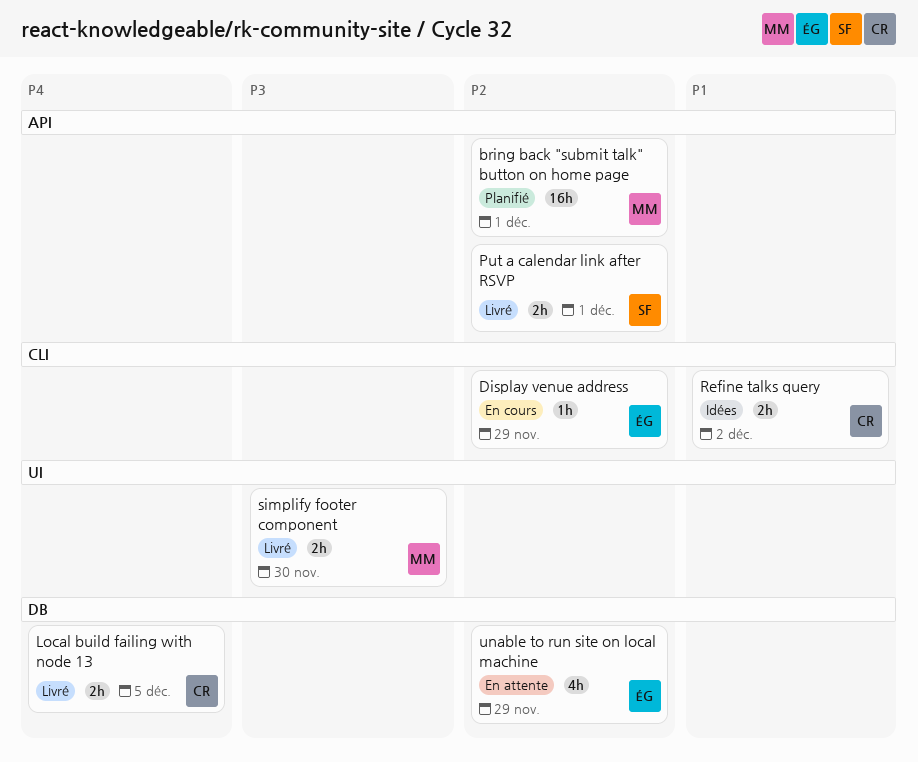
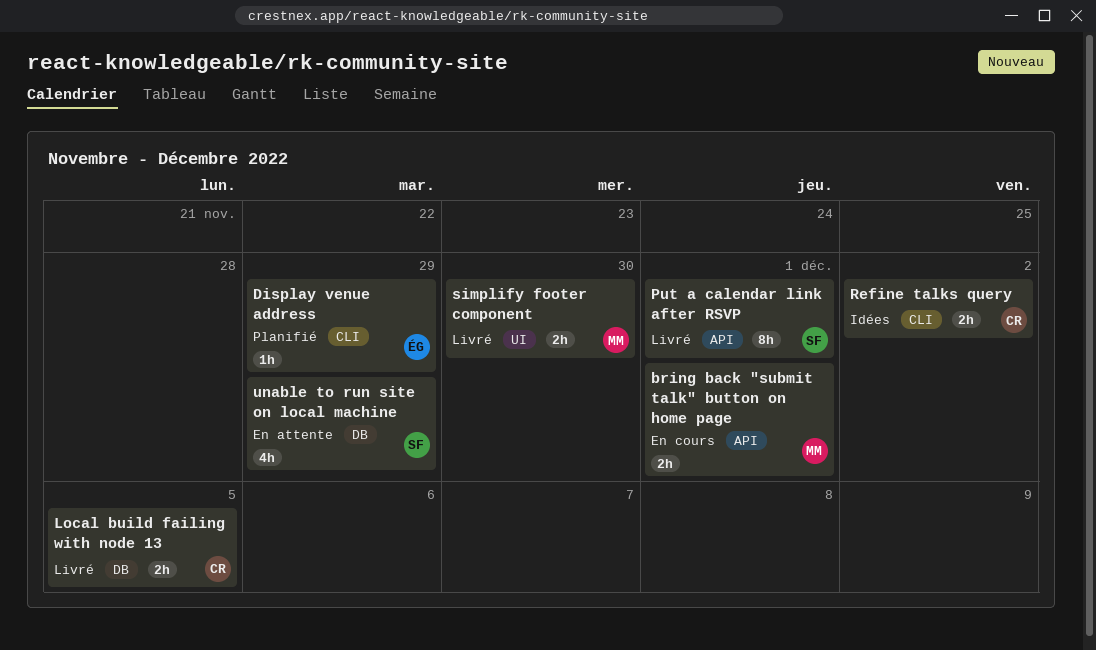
bring back "submit talk" button on home page, status: Planifié -> En cours
bring back "submit talk" button on home page, estimate: 16h -> 2h
Display venue address, status: En cours -> Planifié
Put a calendar link after RSVP, estimate: 2h -> 8h
unable to run site on local machine, owner: ÉG -> SF

